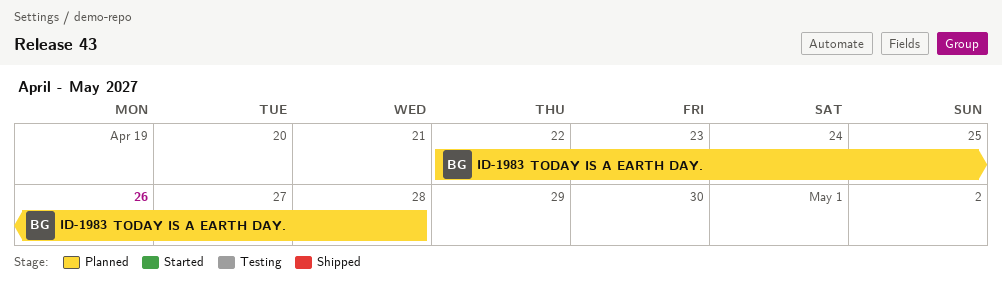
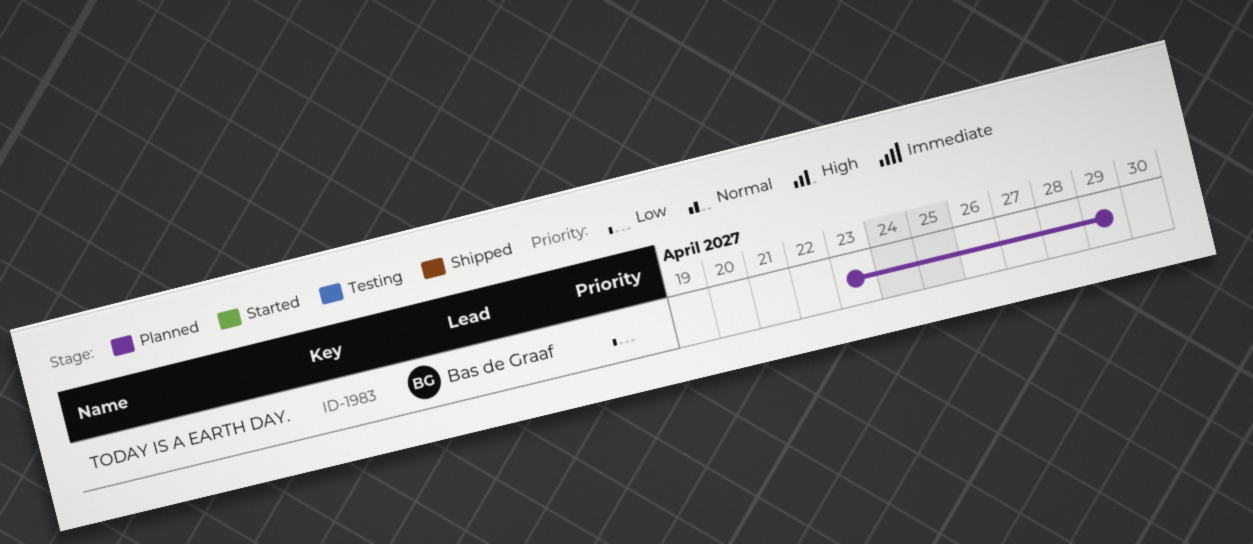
ID-1983, start: Apr 22 -> Apr 23
ID-1983, due: Apr 28 -> Apr 29

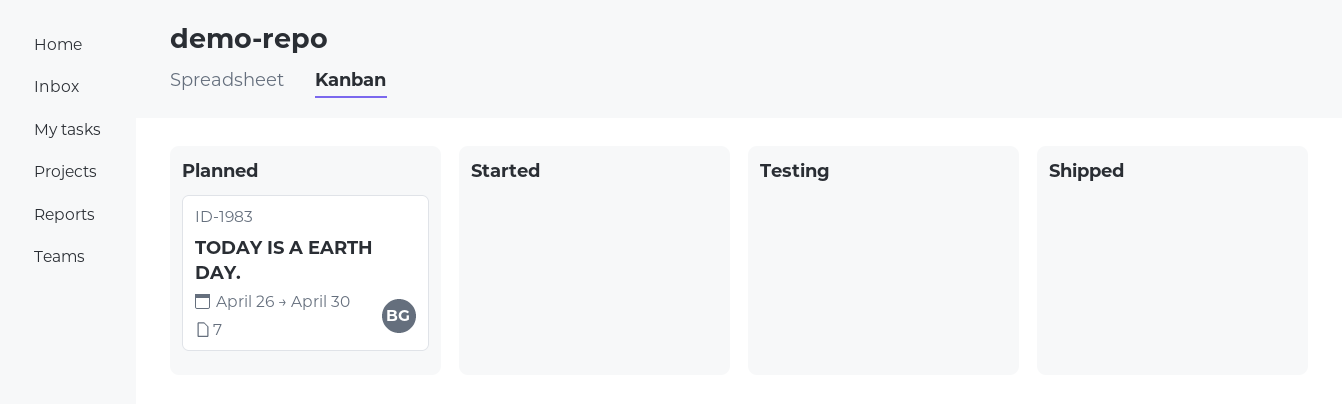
ID-1983, start: Apr 23 -> Apr 26
ID-1983, due: Apr 29 -> Apr 30

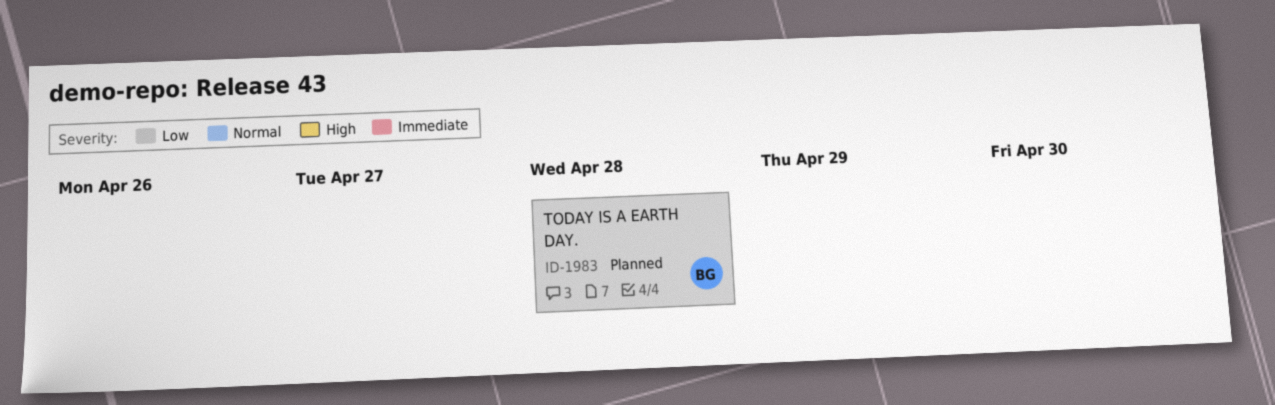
ID-1983, due: Apr 30 -> Apr 28

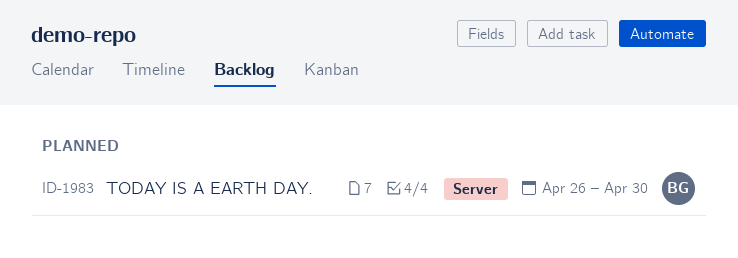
ID-1983, due: Apr 28 -> Apr 30

